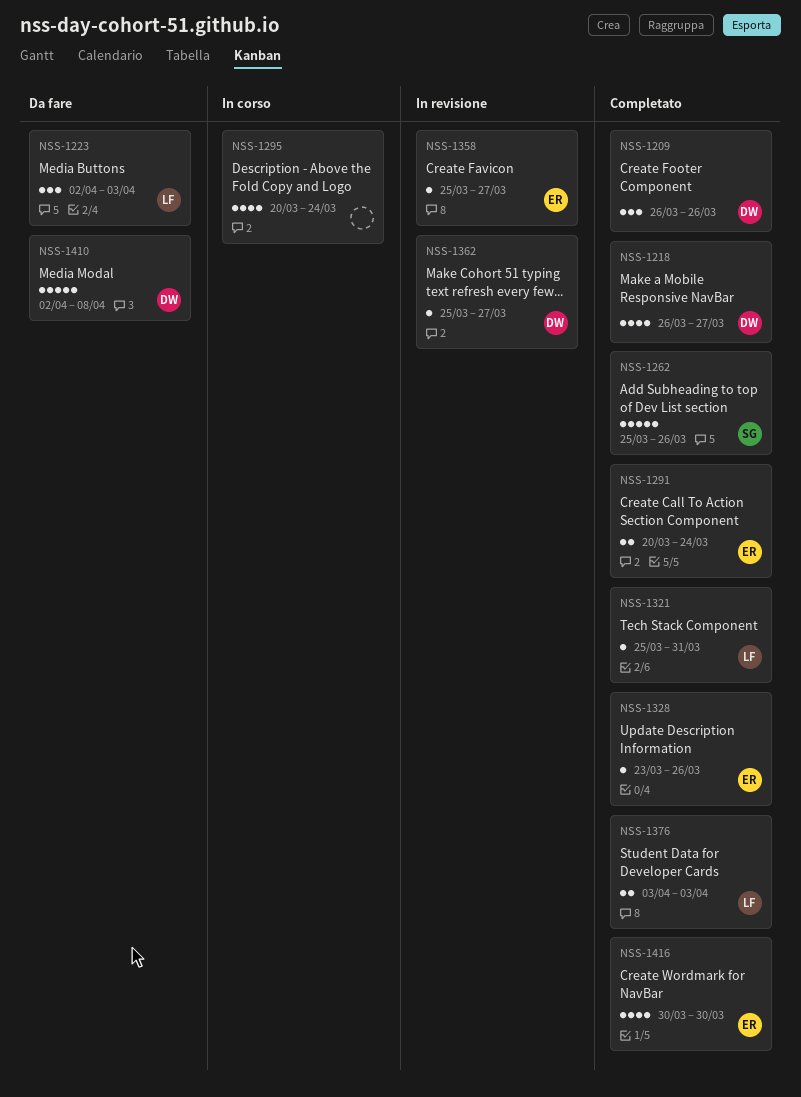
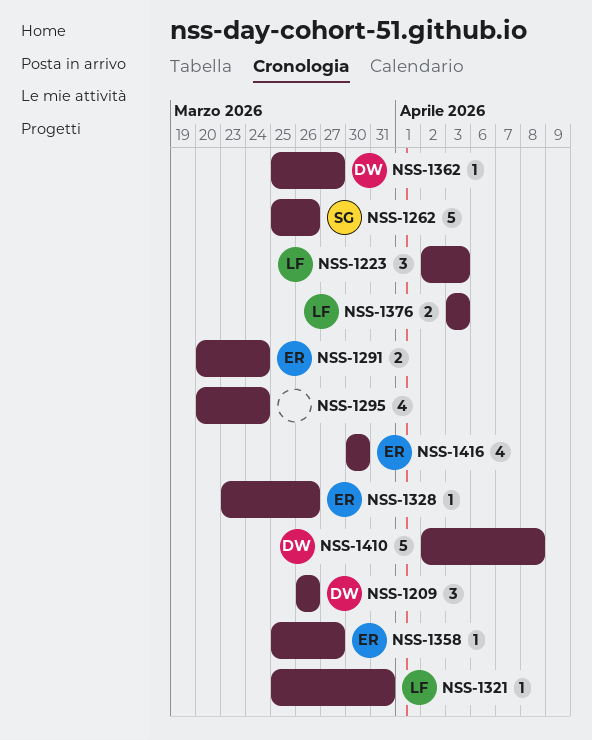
NSS-1218: present -> none

